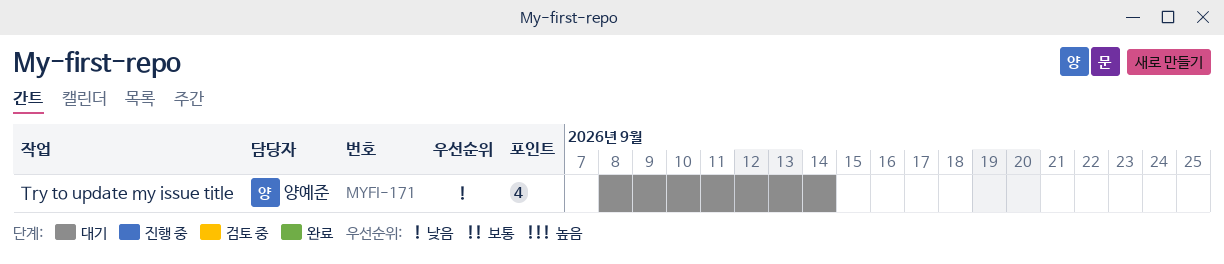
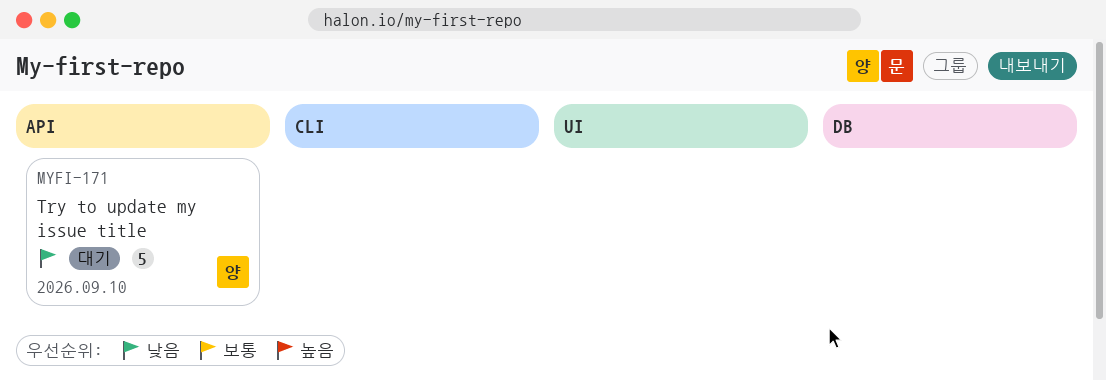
MYFI-171, estimate: 4 -> 5
MYFI-171, due: Sep 14 -> Sep 10

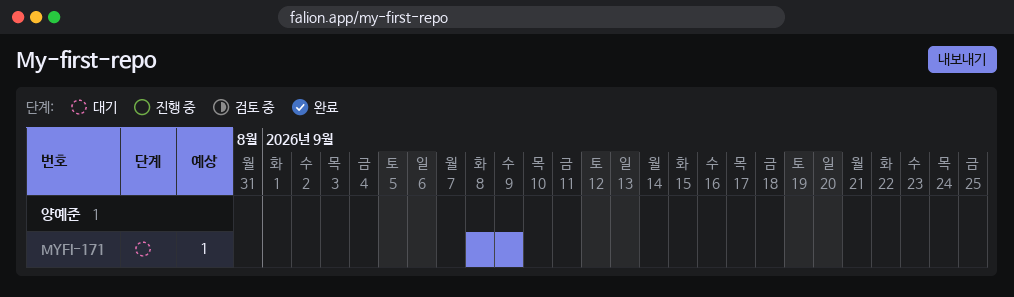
MYFI-171, estimate: 5 -> 1
MYFI-171, due: Sep 10 -> Sep 9

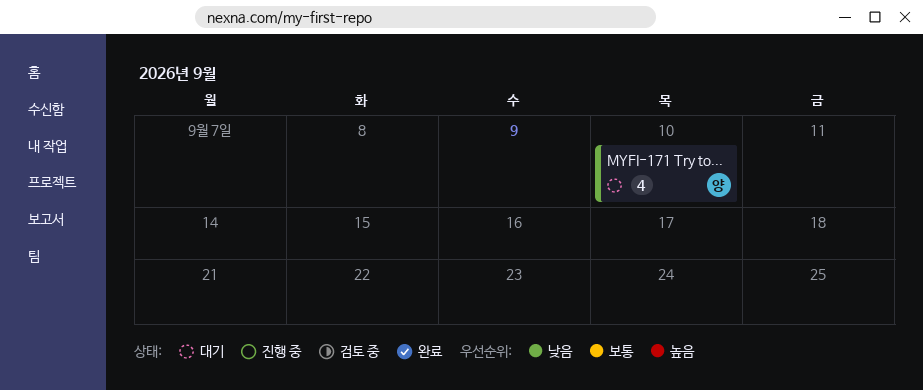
MYFI-171, estimate: 1 -> 4
MYFI-171, due: Sep 9 -> Sep 10

